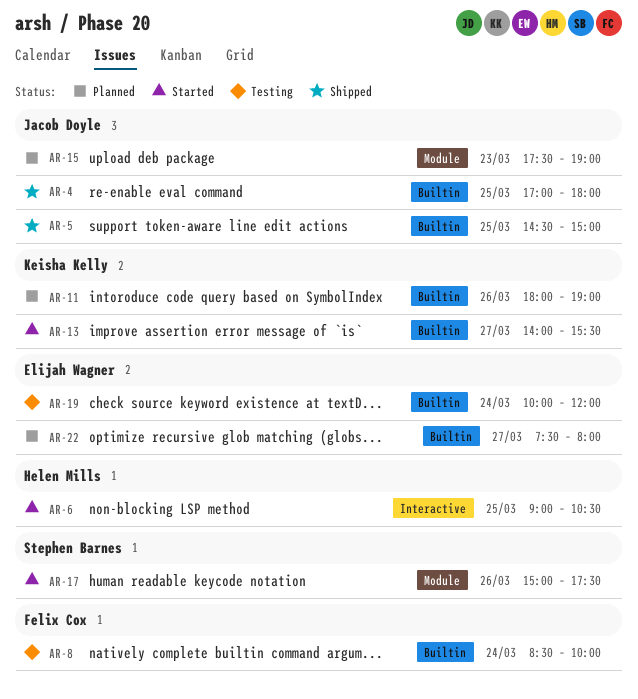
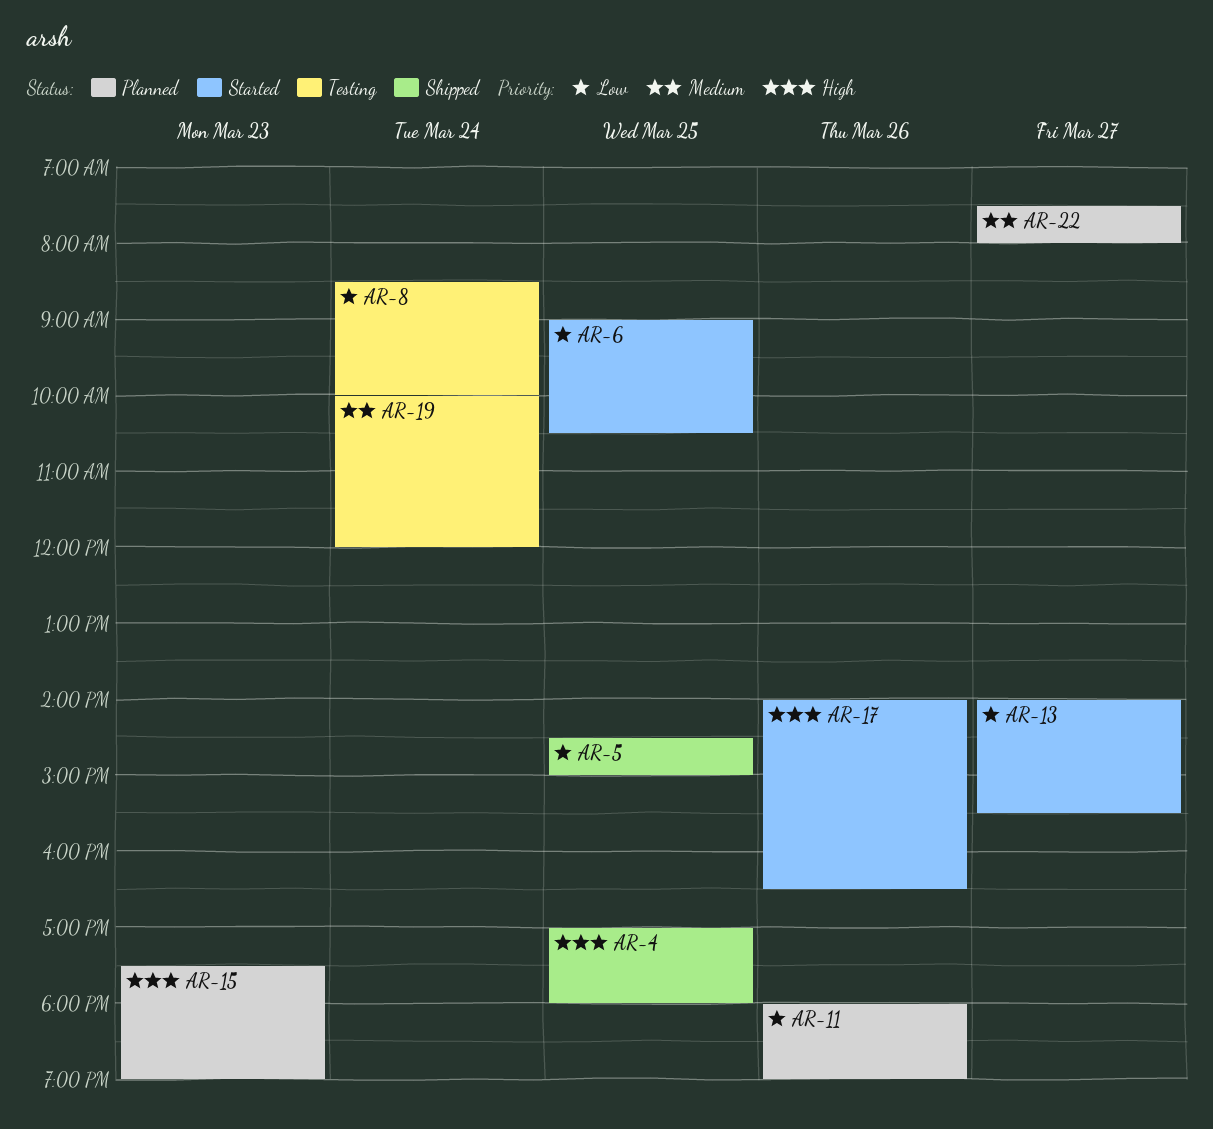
AR-17, begins: 15:00 -> 14:00
AR-17, ends: 17:30 -> 16:30

